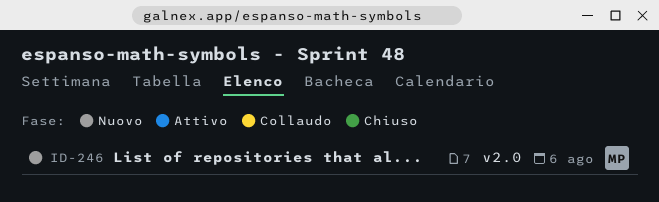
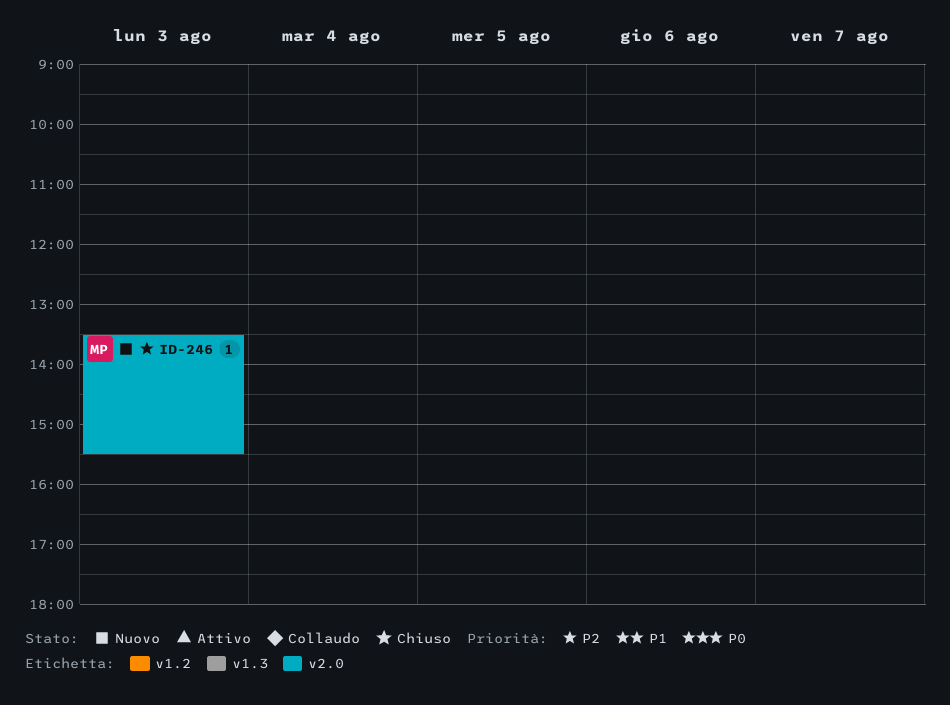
ID-246, day: Aug 6 -> Aug 3

